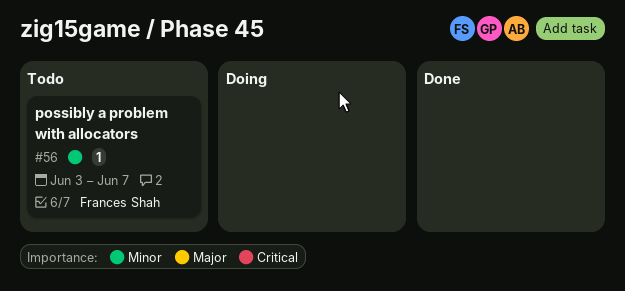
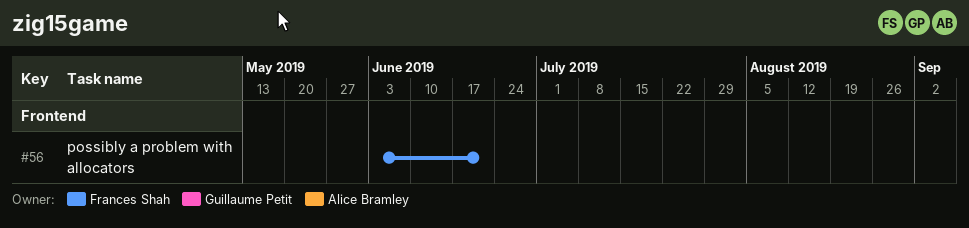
#56, due: Jun 7 -> Jun 21

